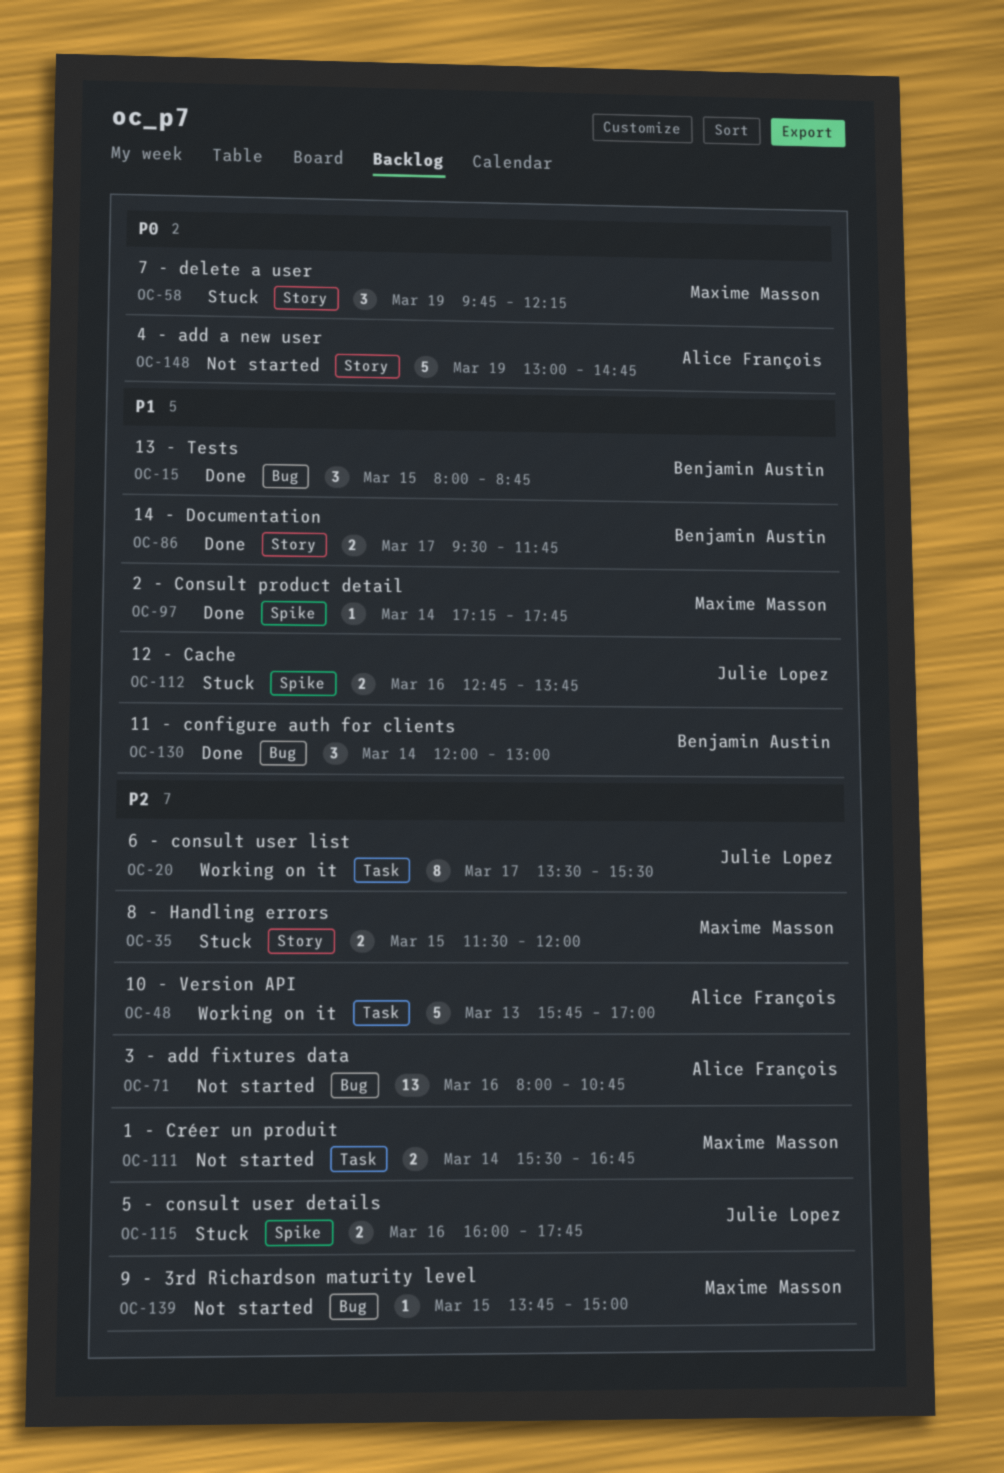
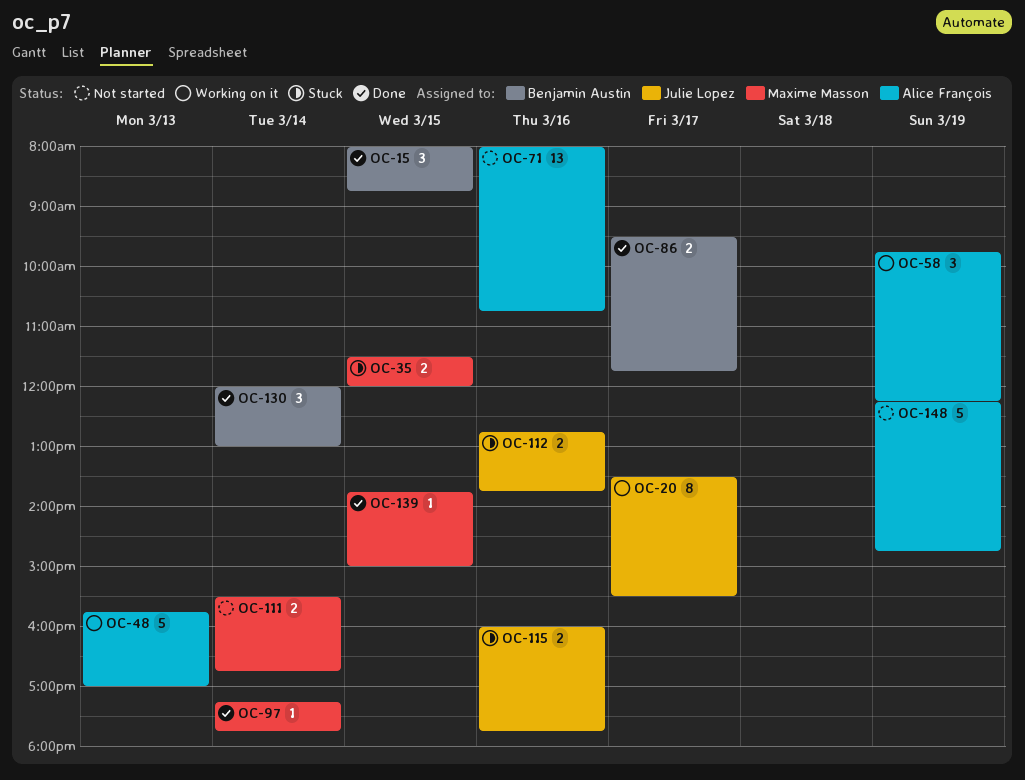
OC-58, status: Stuck -> Working on it
OC-58, owner: Maxime Masson -> Alice François
OC-139, status: Not started -> Done
OC-148, begins: 13:00 -> 12:15

